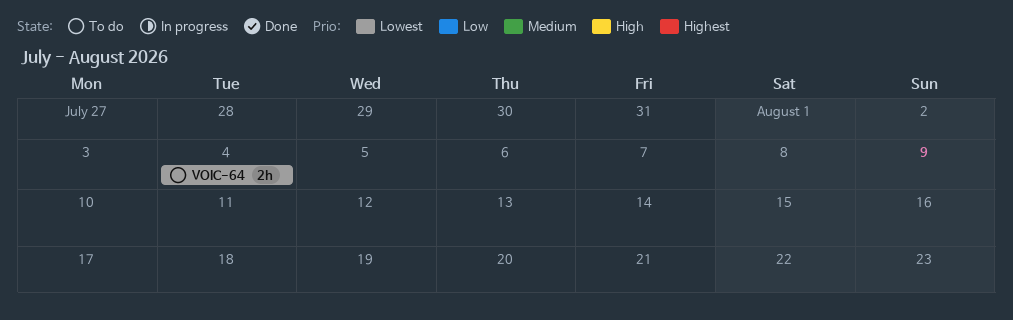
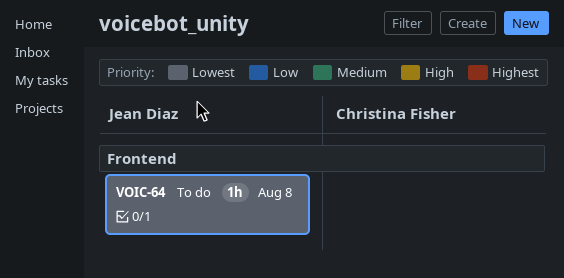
VOIC-64, estimate: 2h -> 1h
VOIC-64, due: Aug 4 -> Aug 8

